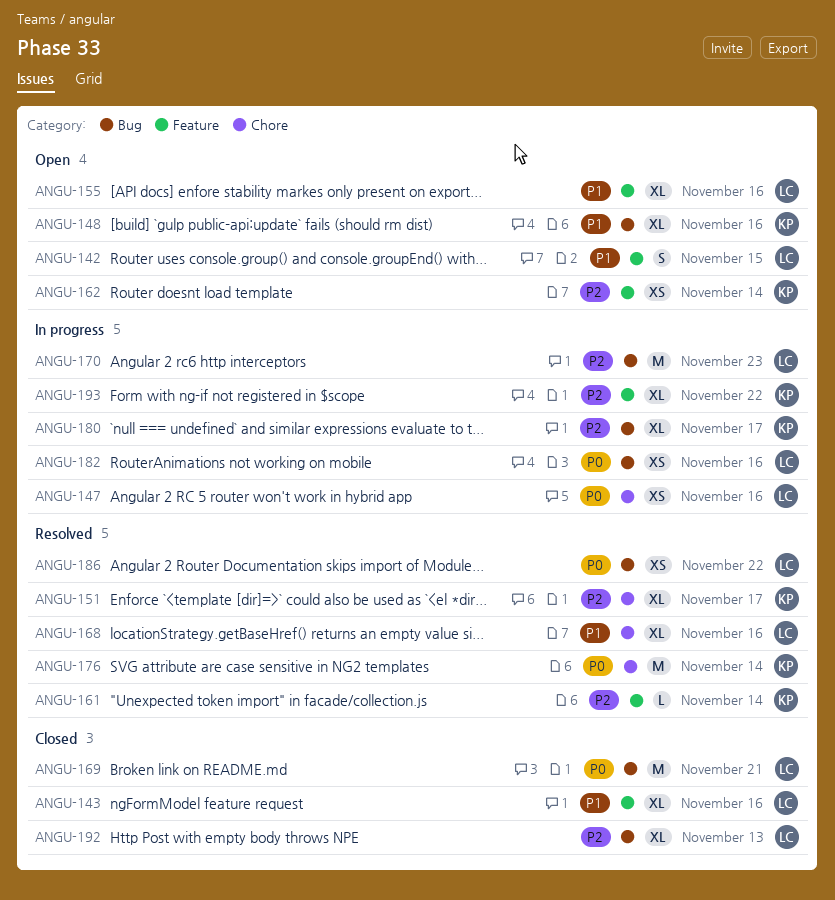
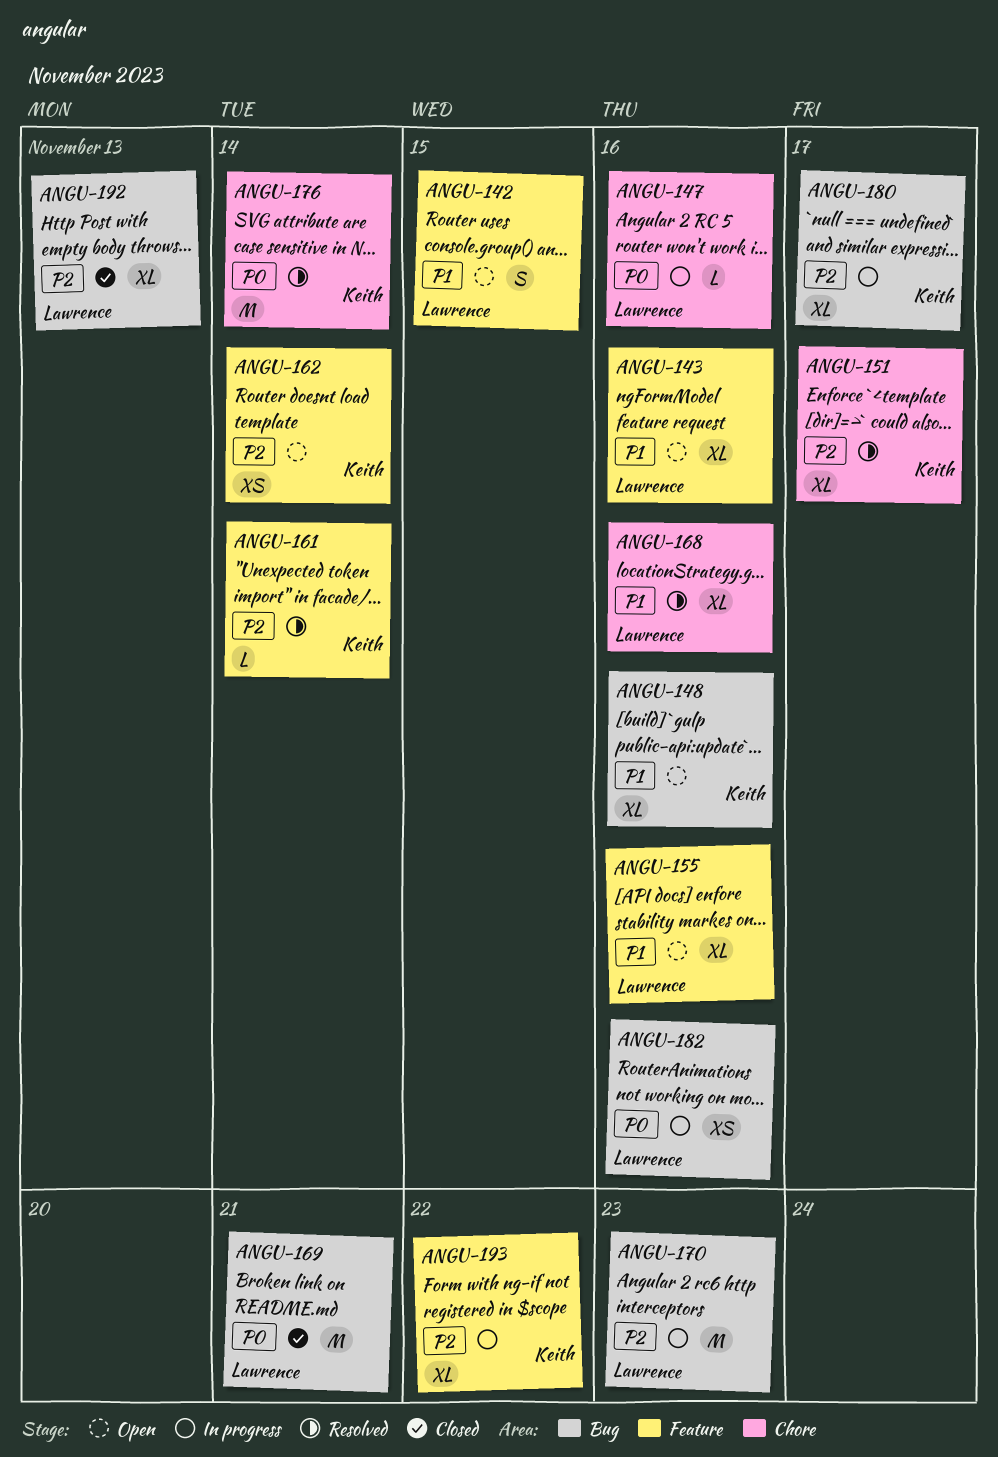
ANGU-143, status: Closed -> Open
ANGU-147, estimate: XS -> L
ANGU-186: present -> none

